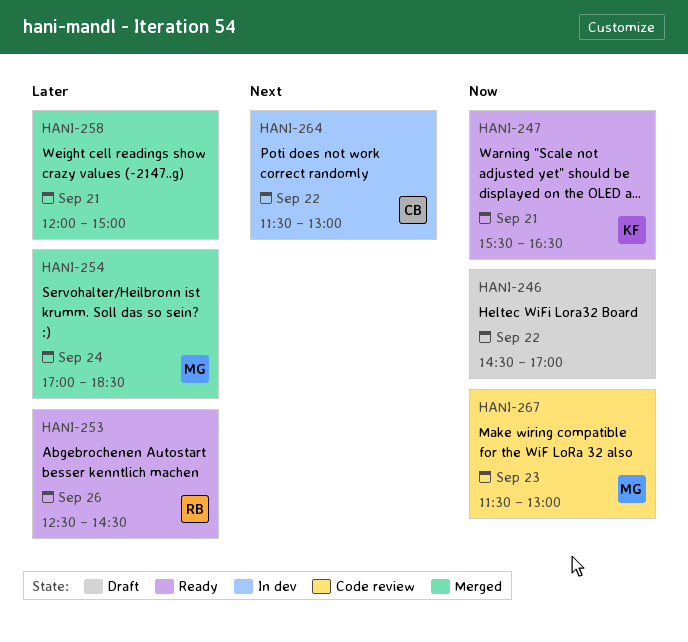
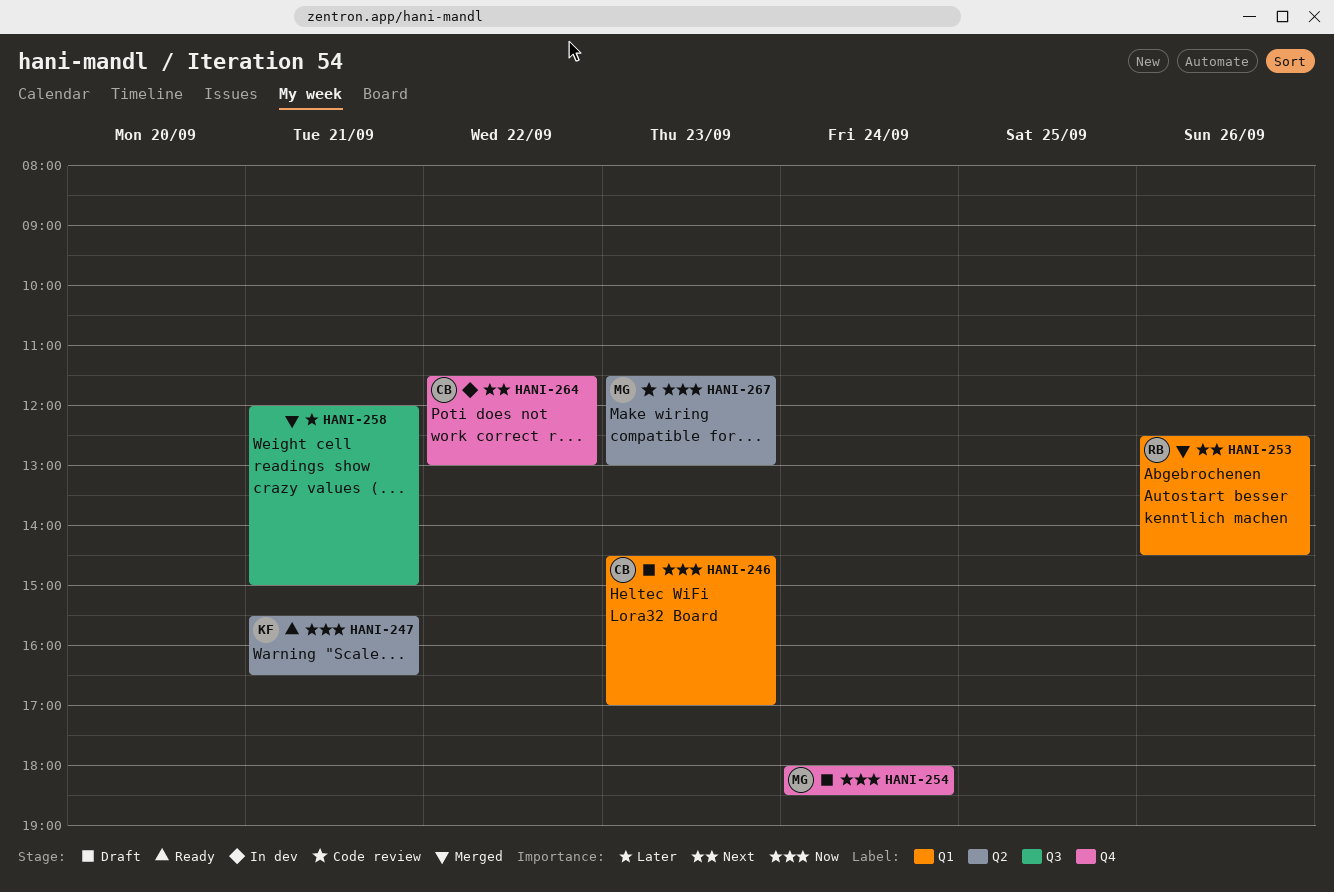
HANI-246, owner: none -> CB
HANI-246, day: Sep 22 -> Sep 23
HANI-253, status: Ready -> Merged
HANI-253, priority: Later -> Next
HANI-254, status: Merged -> Draft
HANI-254, priority: Later -> Now
HANI-254, begins: 17:00 -> 18:00

